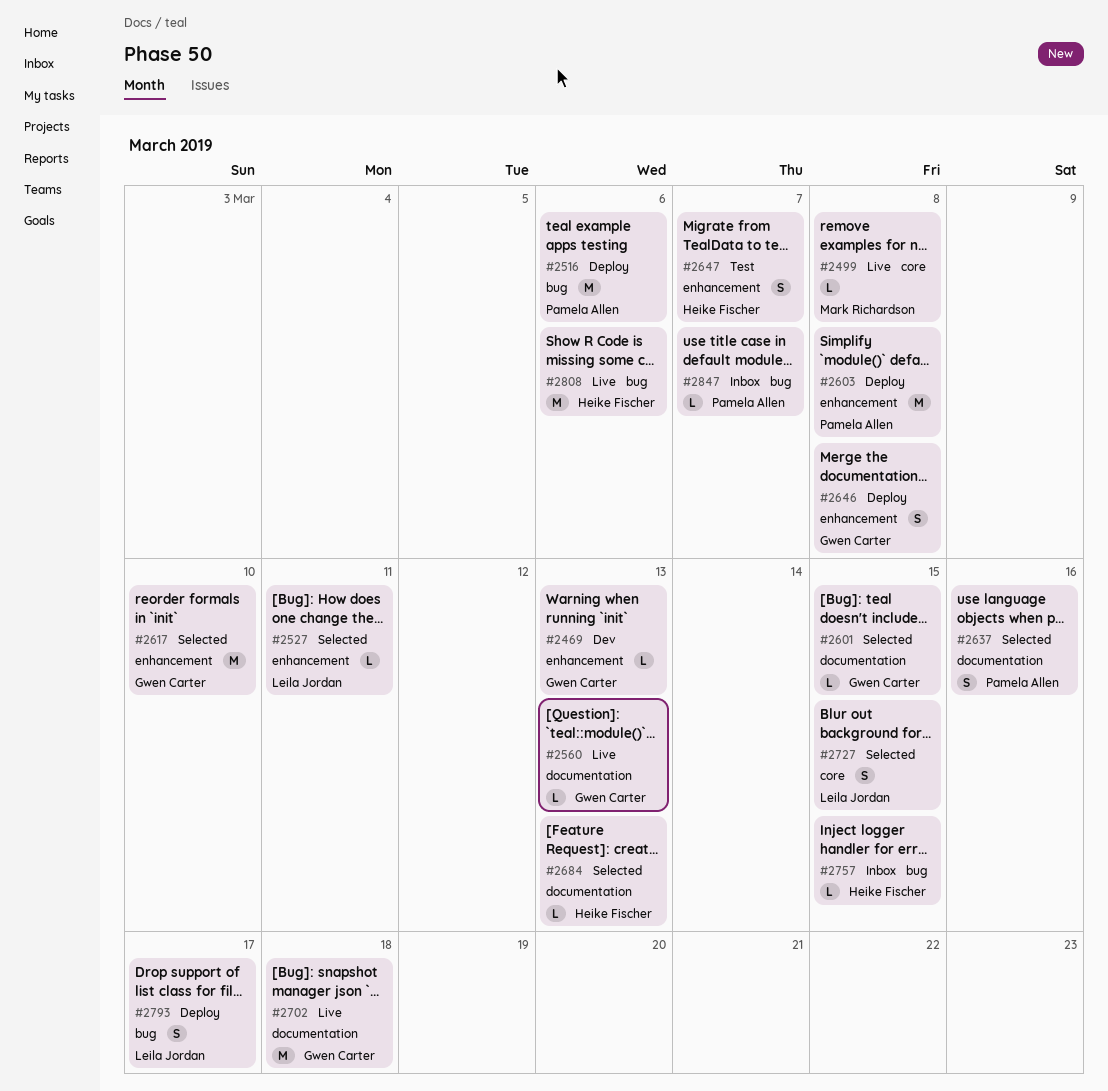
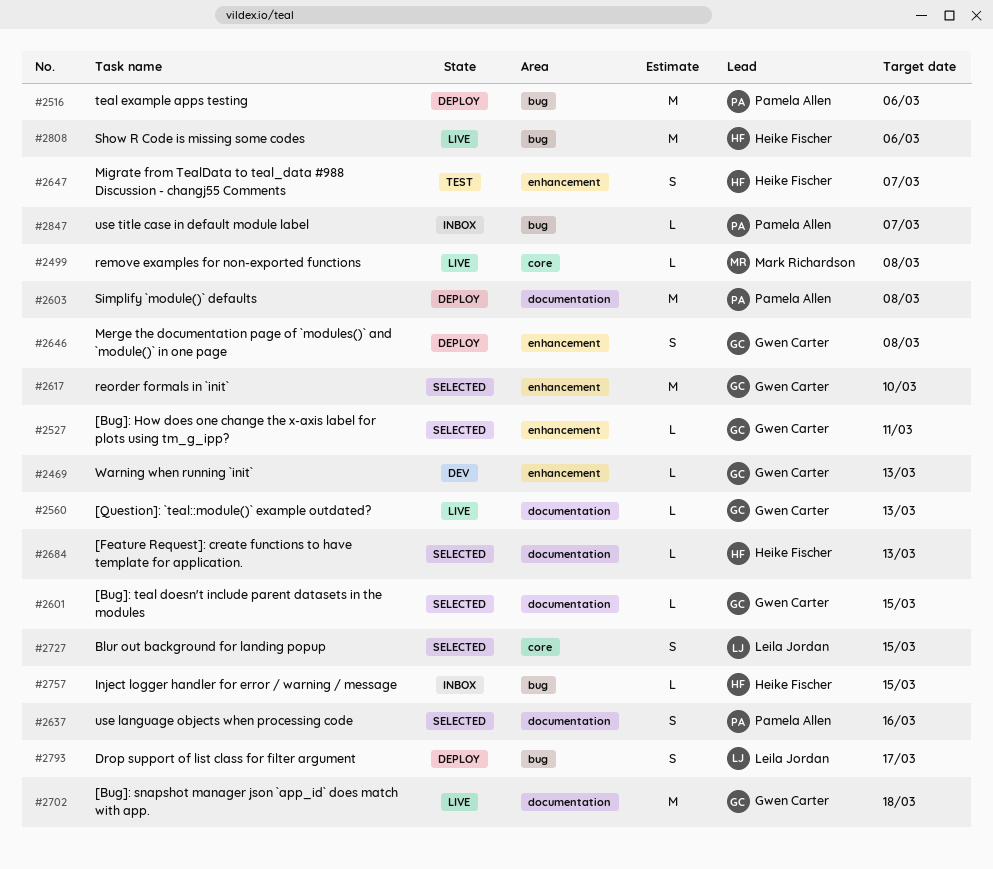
#2527, owner: Leila Jordan -> Gwen Carter
#2603, label: enhancement -> documentation

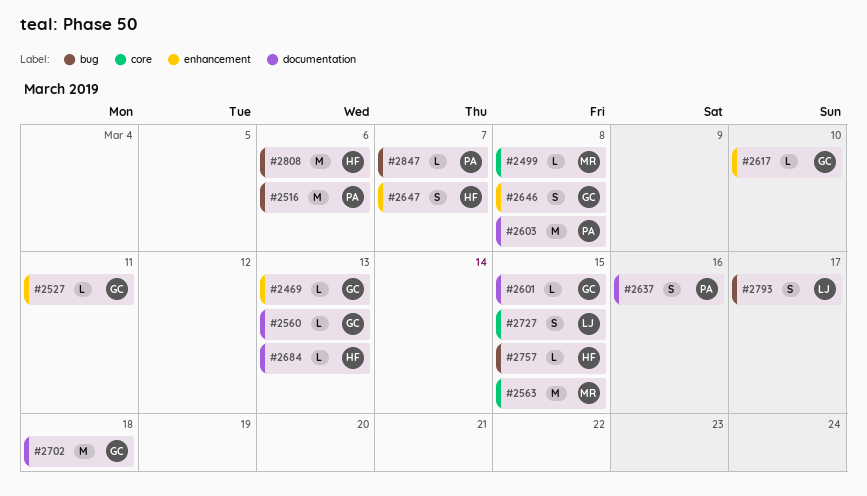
#2563: none -> present
#2617, estimate: M -> L

